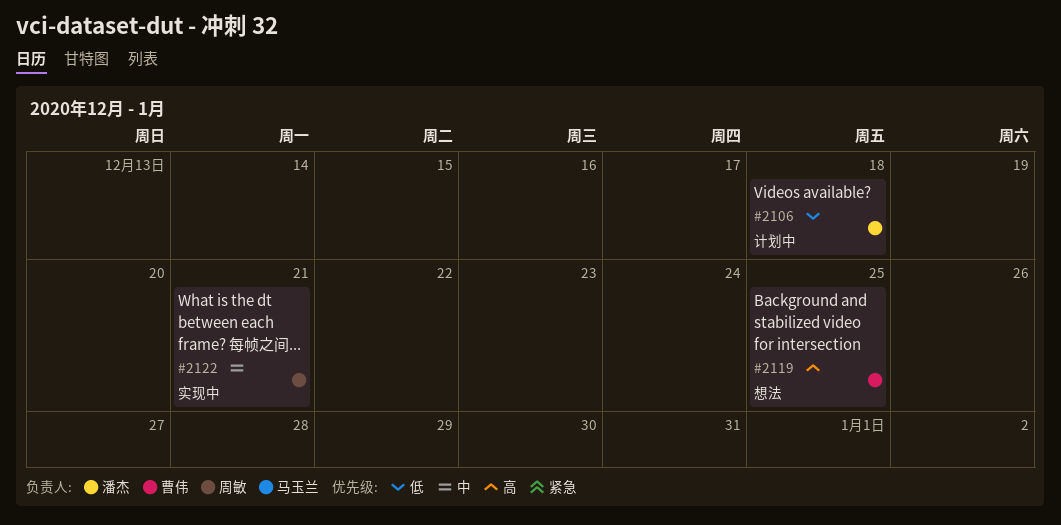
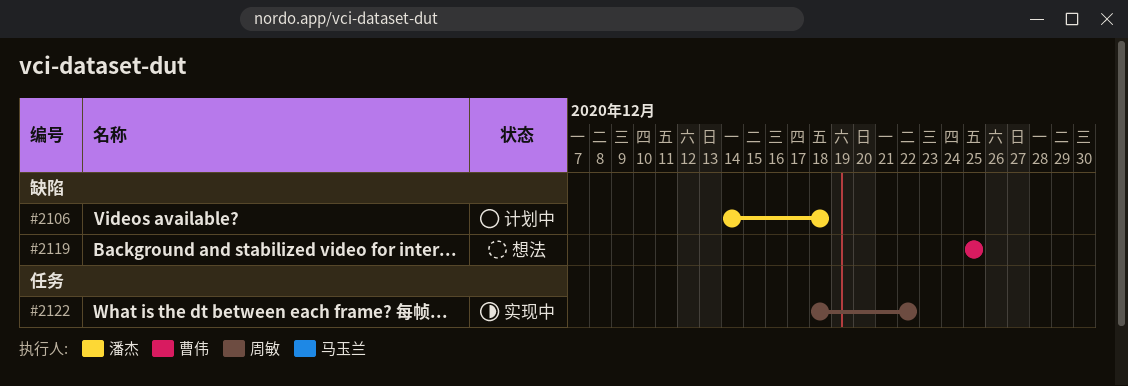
#2122, due: Dec 21 -> Dec 22

